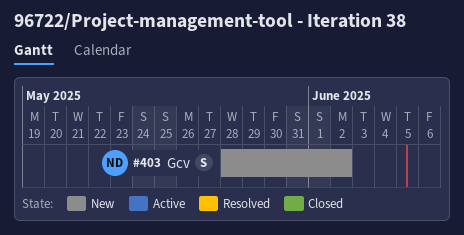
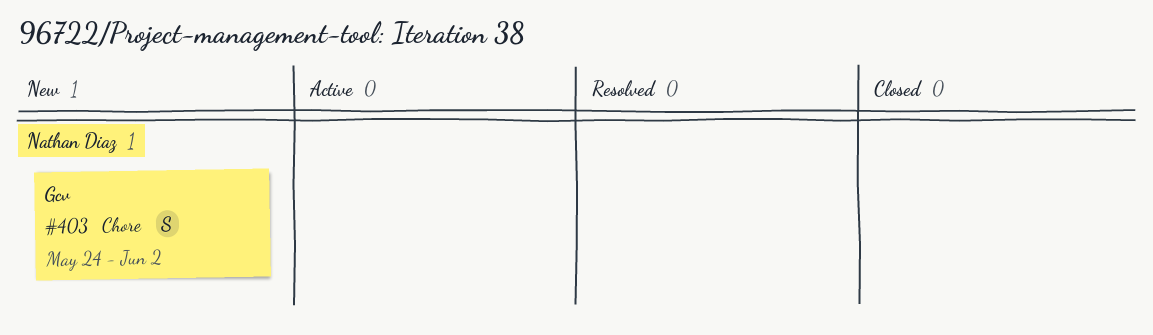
#403, start: May 28 -> May 24

